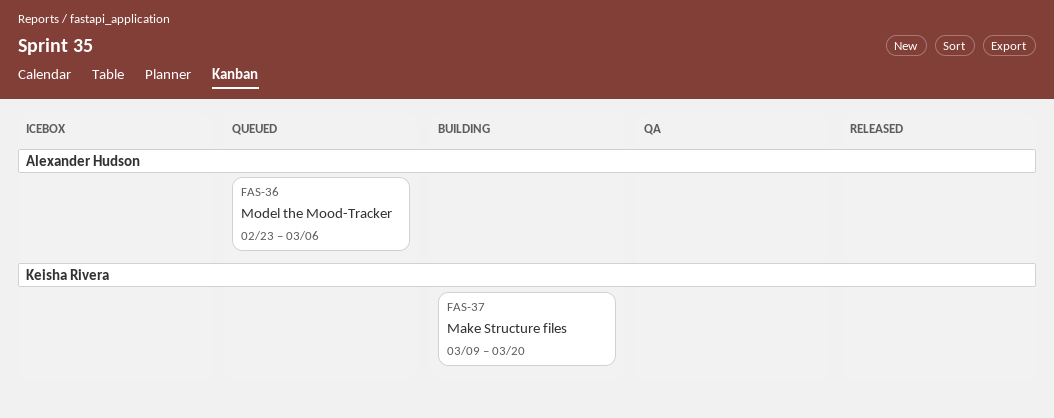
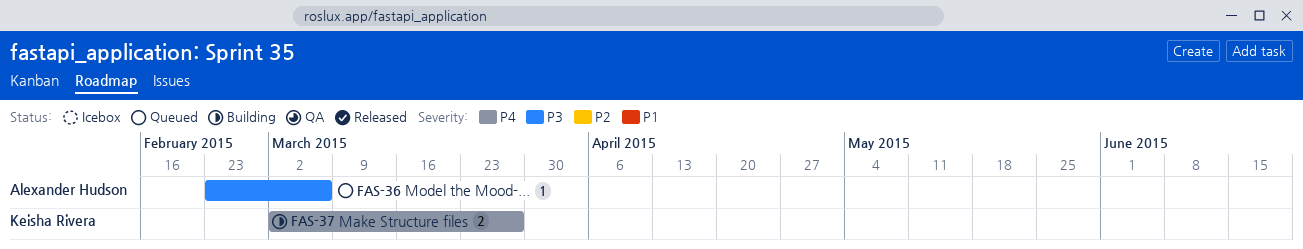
FAS-37, start: Mar 9 -> Mar 2
FAS-37, due: Mar 20 -> Mar 27

